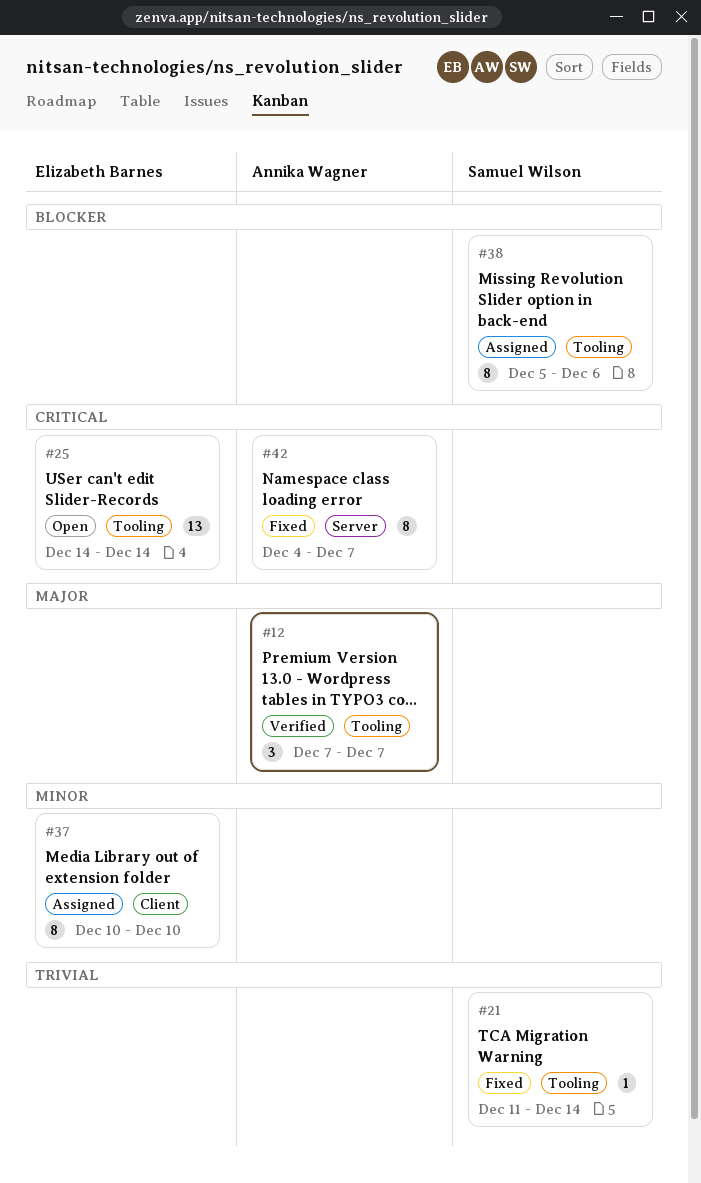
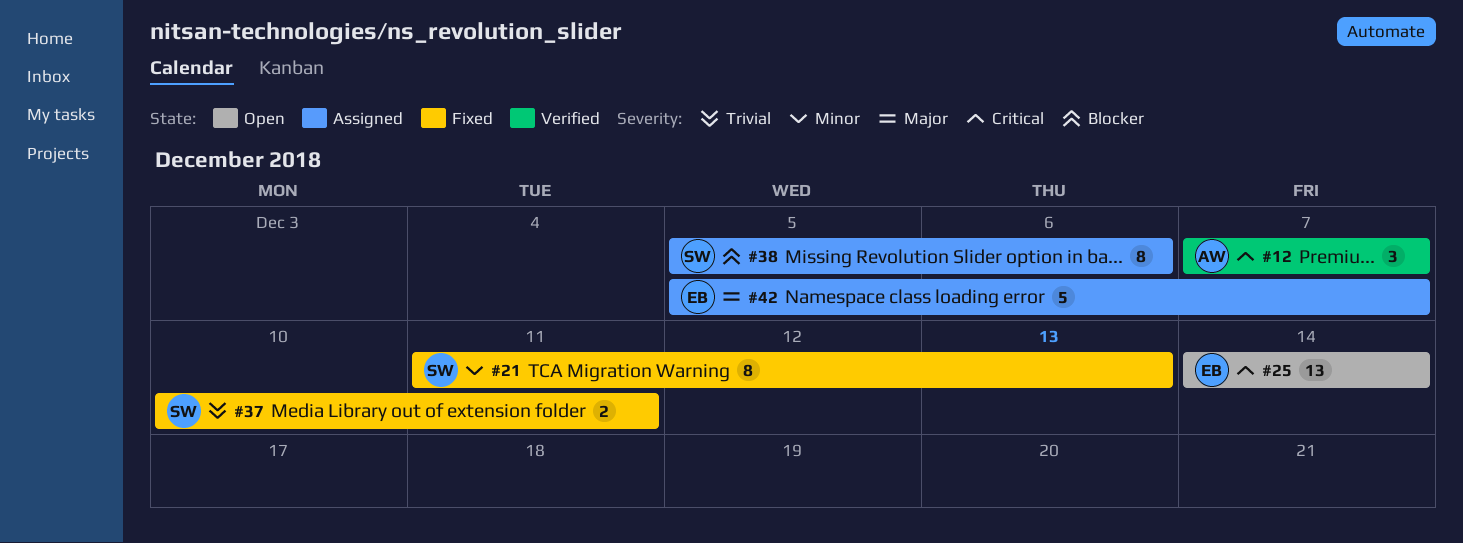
#12, priority: Major -> Critical
#21, priority: Trivial -> Minor
#21, estimate: 1 -> 8
#21, due: Dec 14 -> Dec 13
#37, status: Assigned -> Fixed
#37, owner: Elizabeth Barnes -> Samuel Wilson
#37, priority: Minor -> Trivial
#37, estimate: 8 -> 2
#37, due: Dec 10 -> Dec 11
#42, status: Fixed -> Assigned
#42, owner: Annika Wagner -> Elizabeth Barnes
#42, priority: Critical -> Major
#42, estimate: 8 -> 5
#42, start: Dec 4 -> Dec 5

